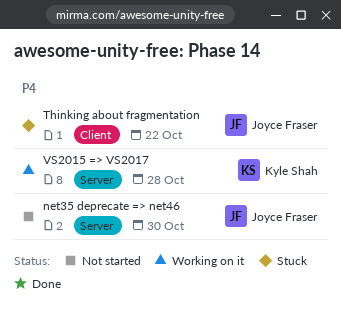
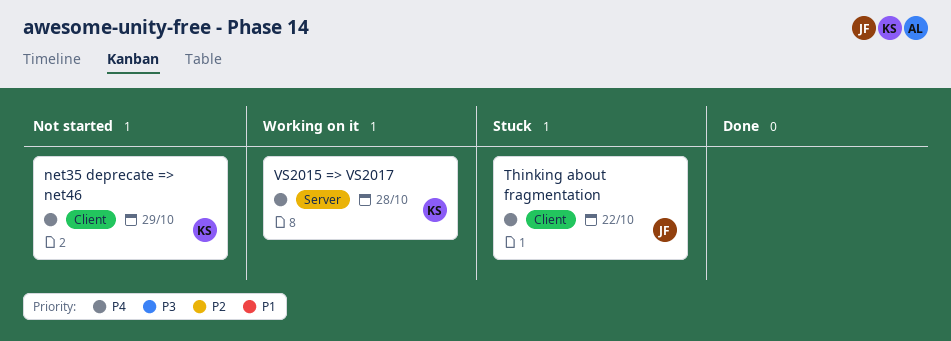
net35 deprecate => net46, owner: Joyce Fraser -> Kyle Shah
net35 deprecate => net46, label: Server -> Client
net35 deprecate => net46, due: Oct 30 -> Oct 29

